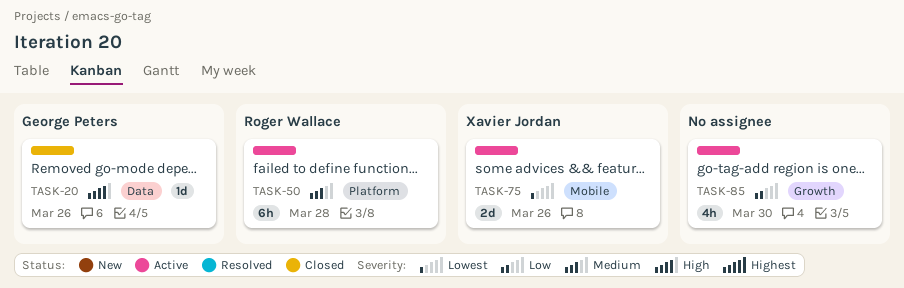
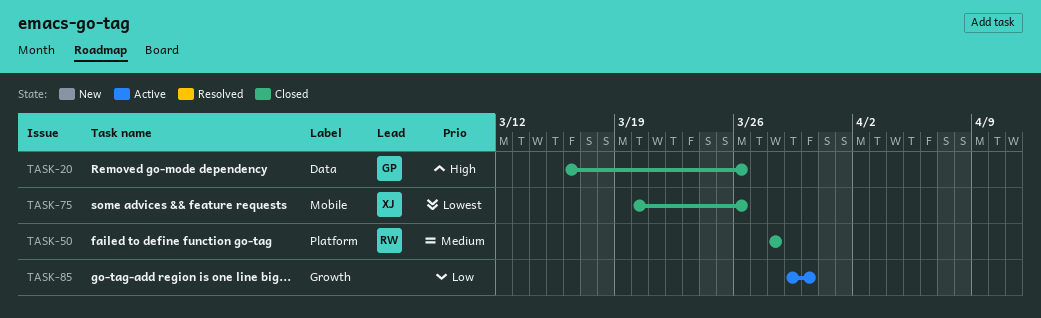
TASK-50, status: Active -> Closed
TASK-75, status: Active -> Closed

